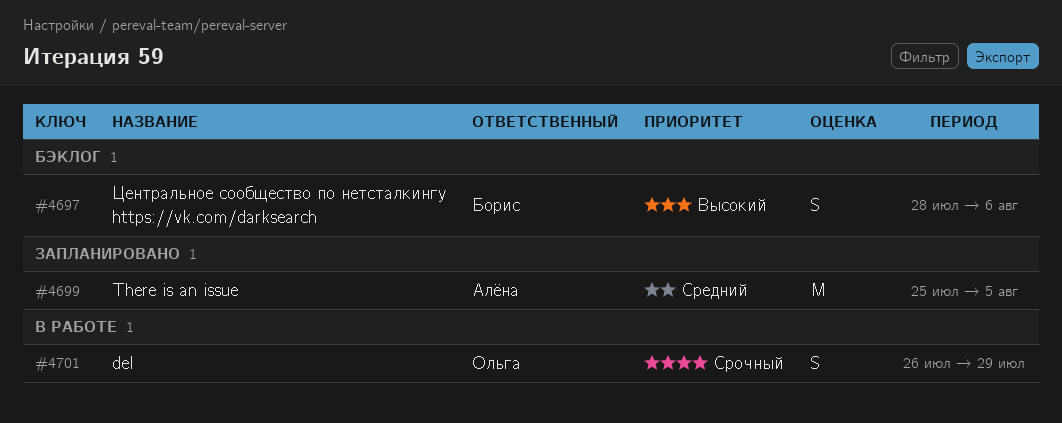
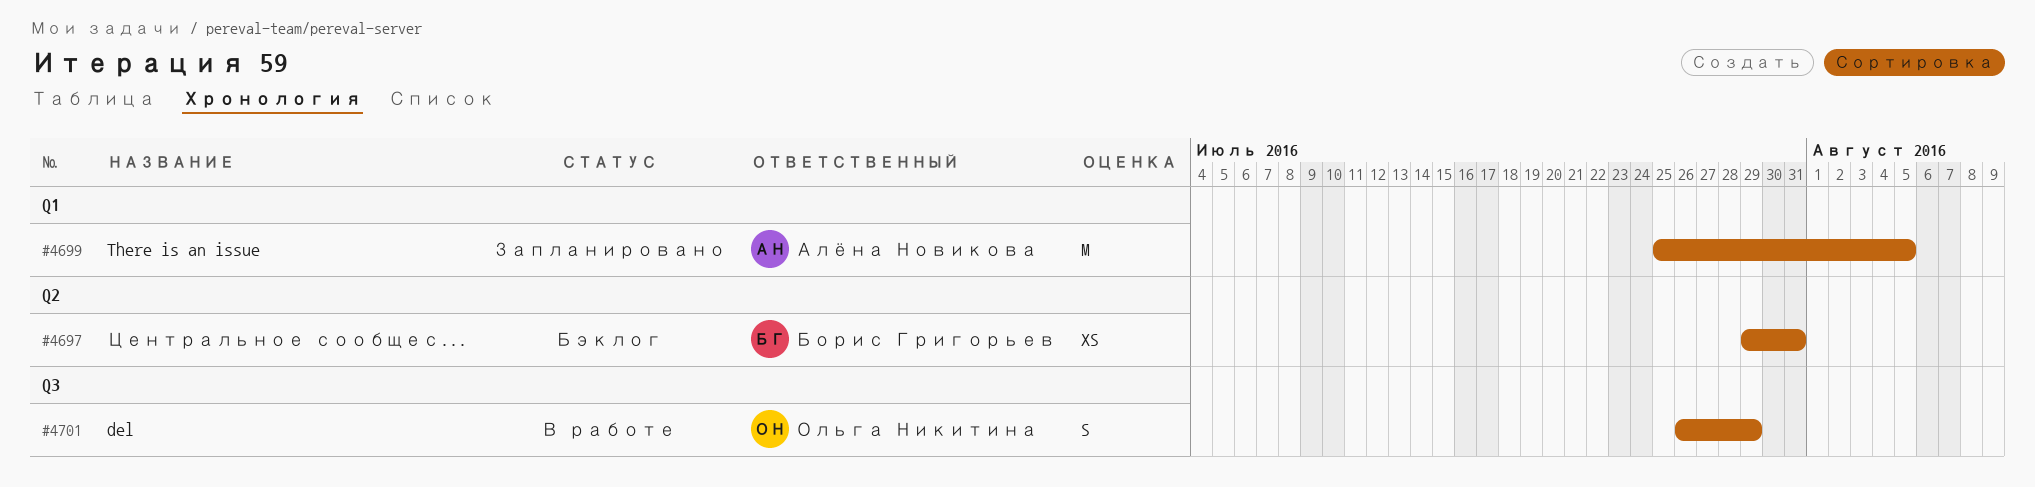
#4697, estimate: S -> XS
#4697, start: Jul 28 -> Jul 29
#4697, due: Aug 6 -> Jul 31

